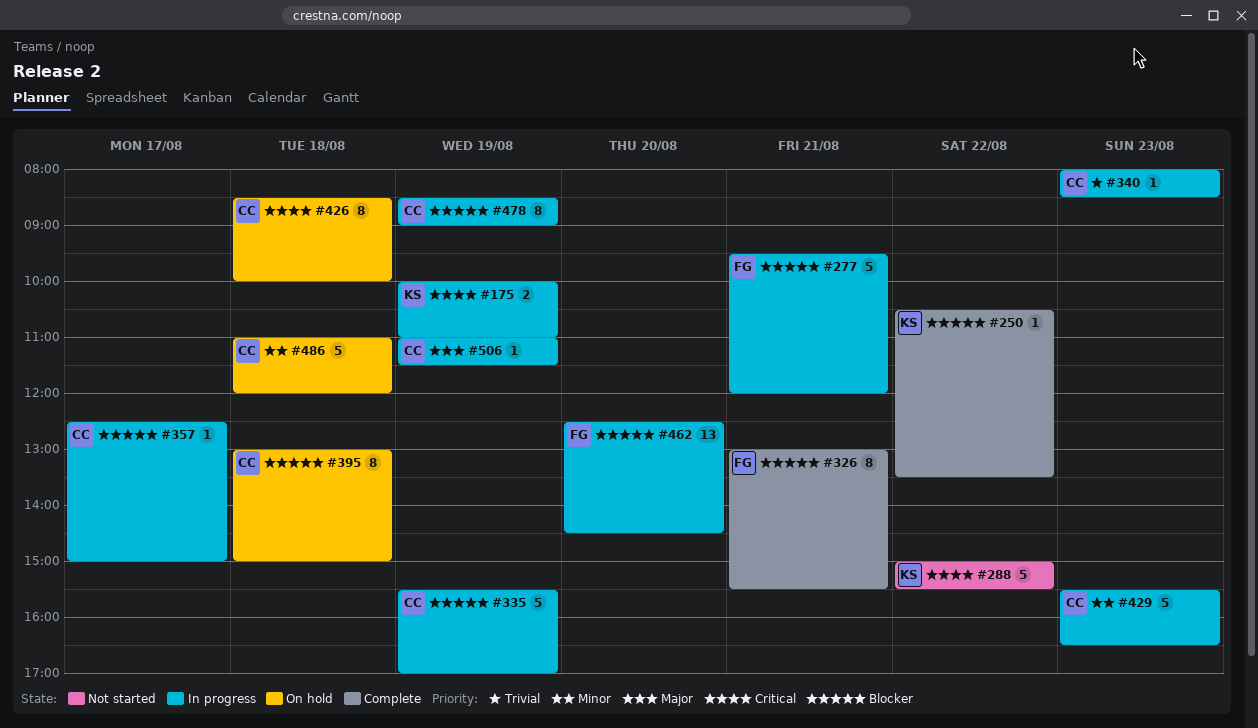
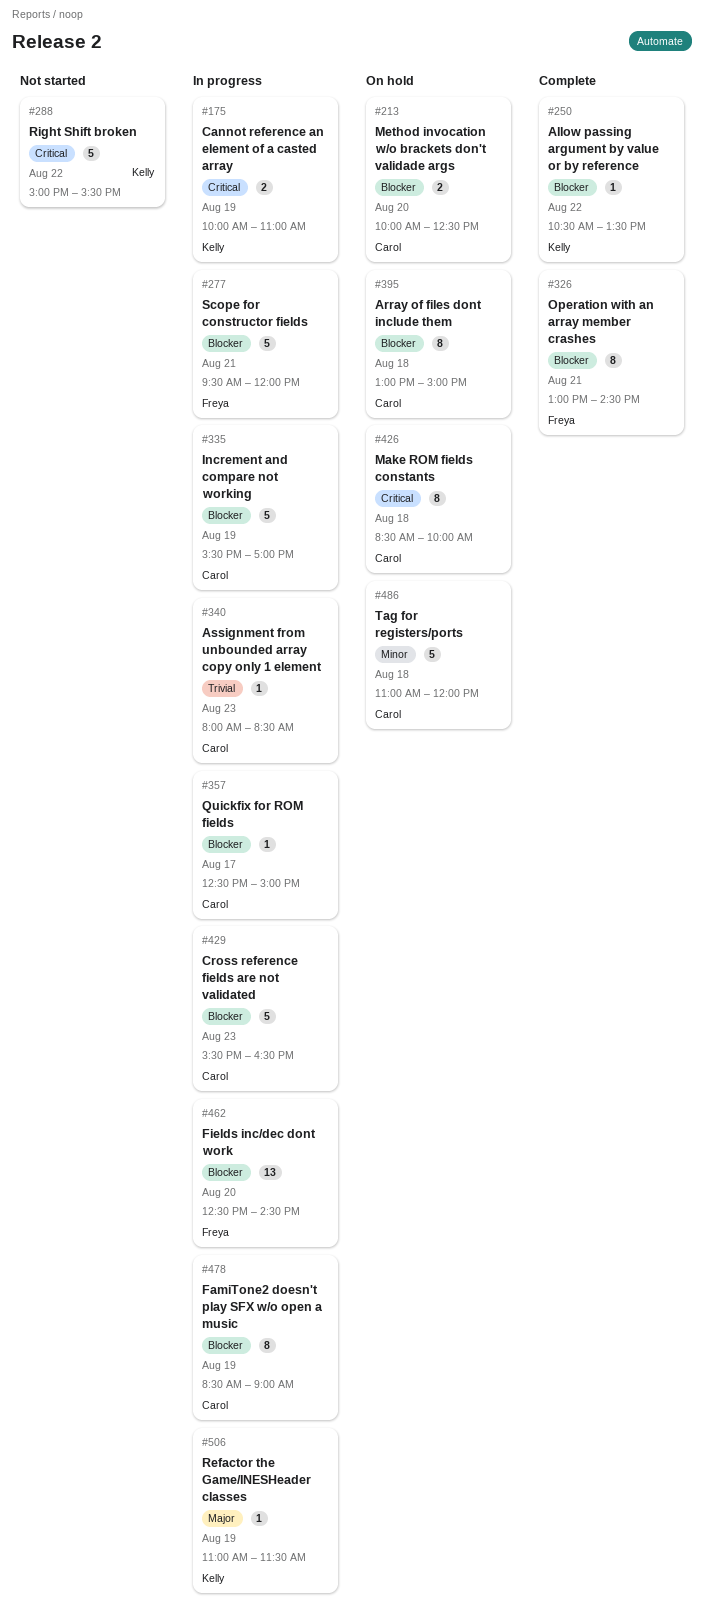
#213: none -> present
#326, ends: 15:30 -> 14:30
#429, priority: Minor -> Blocker
#506, owner: Carol -> Kelly

